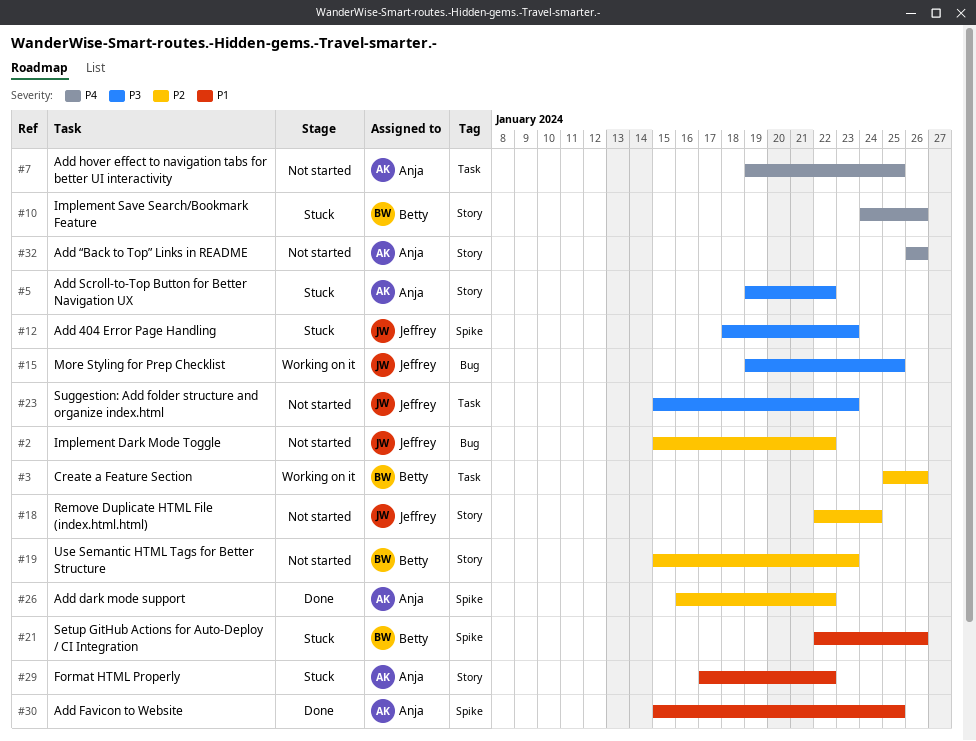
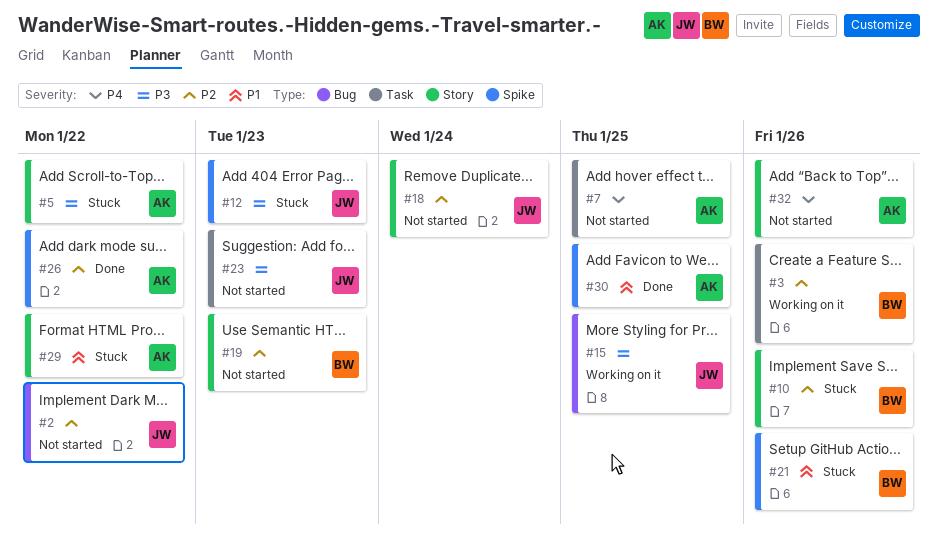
#10, priority: P4 -> P2

